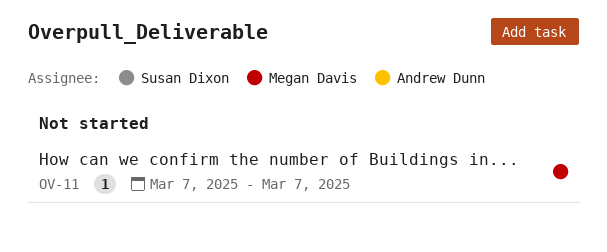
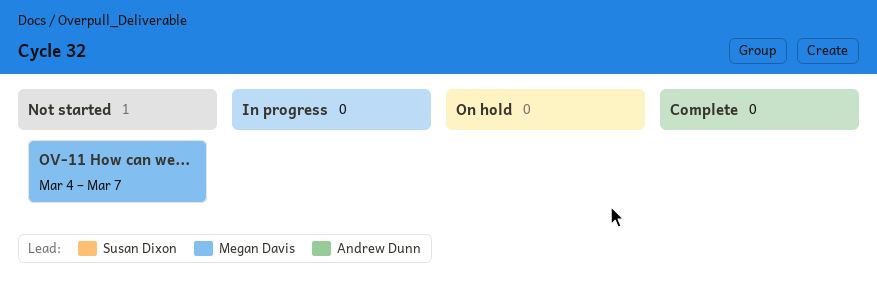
OV-11, start: Mar 7 -> Mar 4

